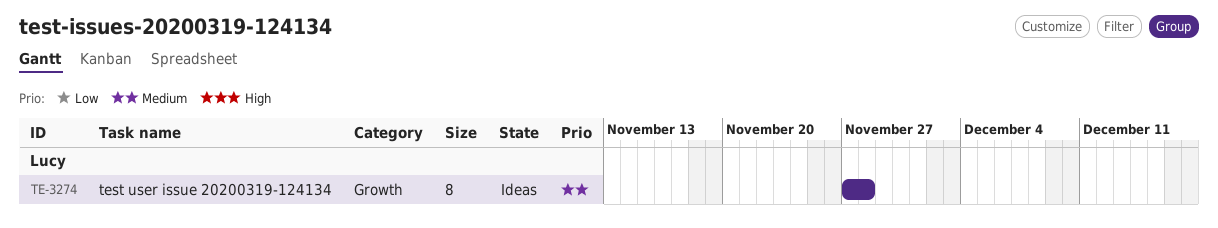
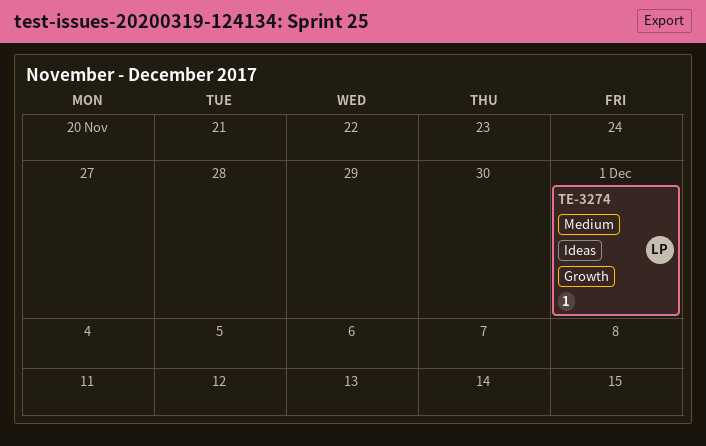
TE-3274, estimate: 8 -> 1
TE-3274, due: Nov 28 -> Dec 1

